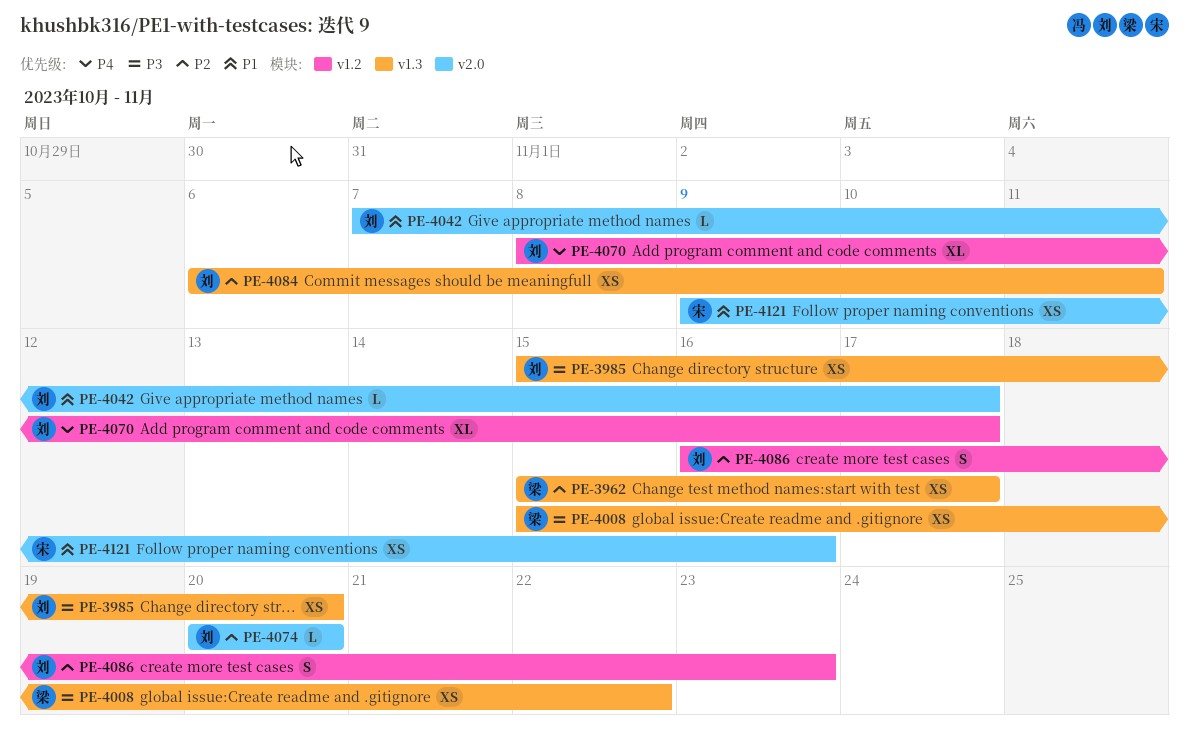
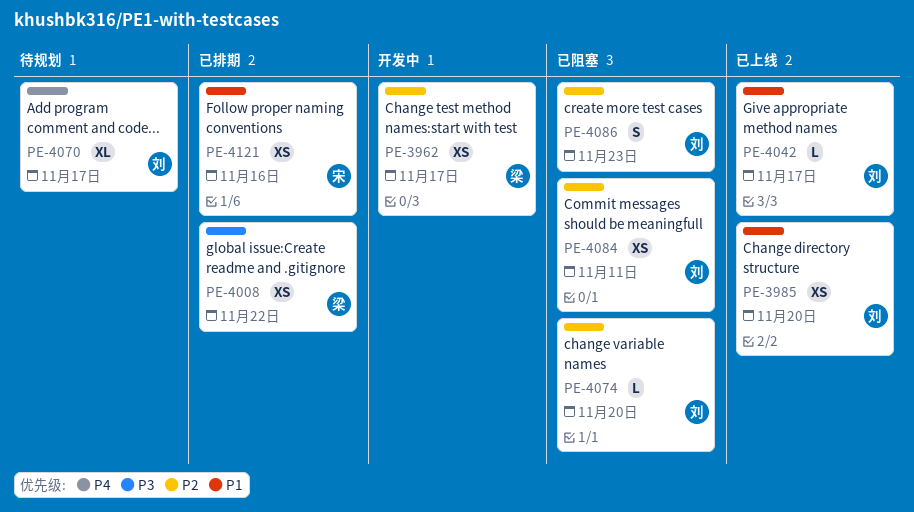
PE-3985, priority: P3 -> P1

